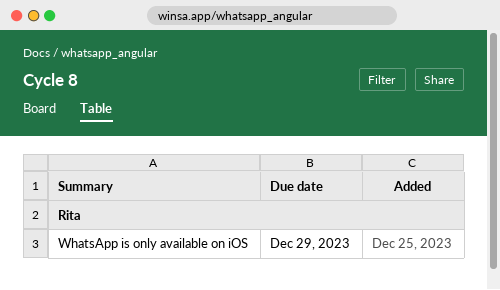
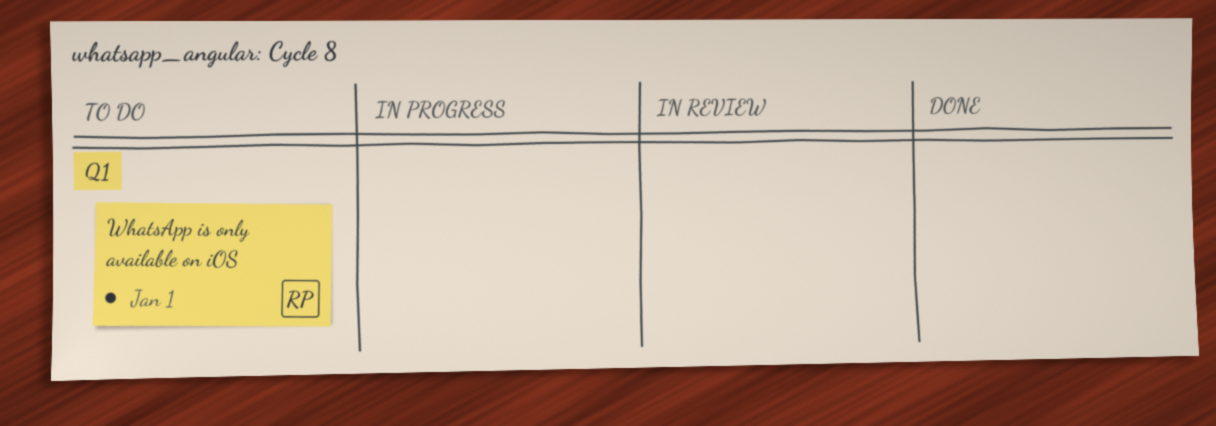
WhatsApp is only available on iOS, due: Dec 29 -> Jan 1

